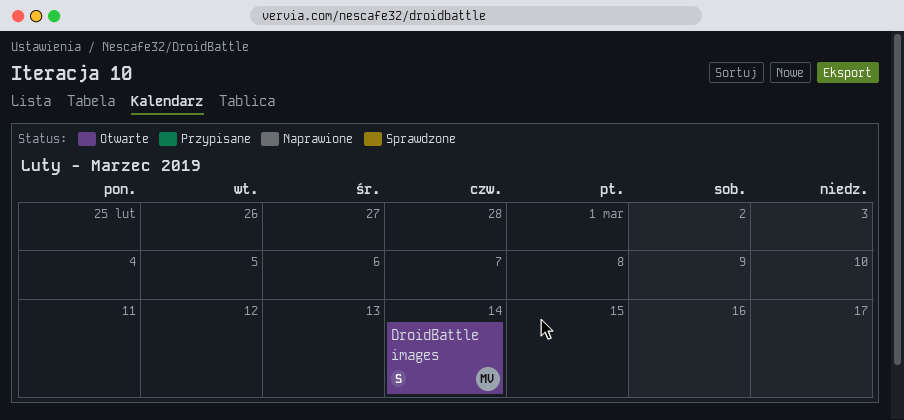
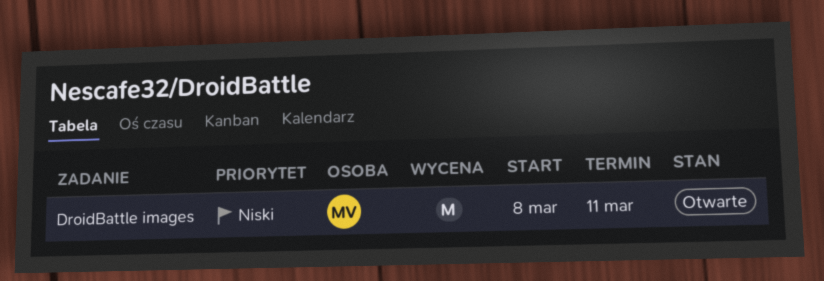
DroidBattle images, estimate: S -> M
DroidBattle images, due: Mar 14 -> Mar 11

